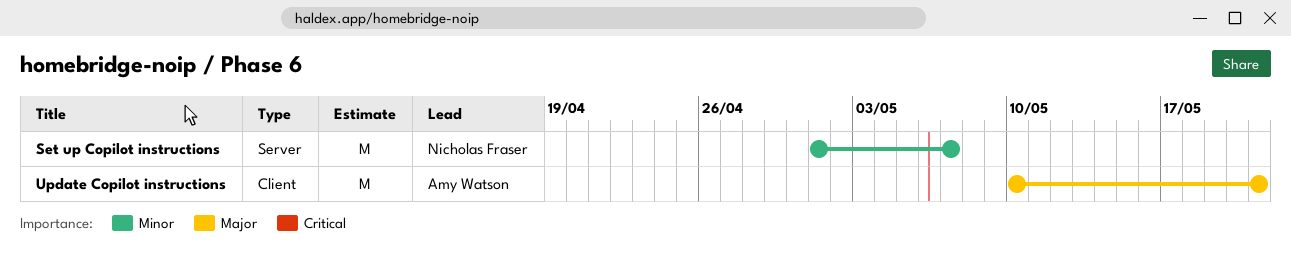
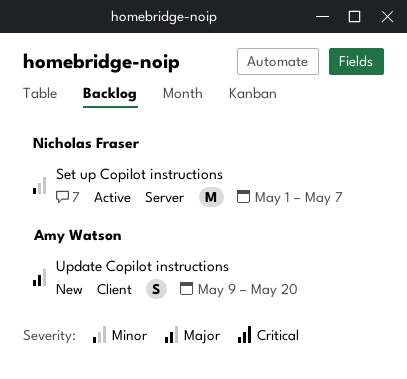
Update Copilot instructions, estimate: M -> S
Update Copilot instructions, start: May 10 -> May 9
Update Copilot instructions, due: May 21 -> May 20

